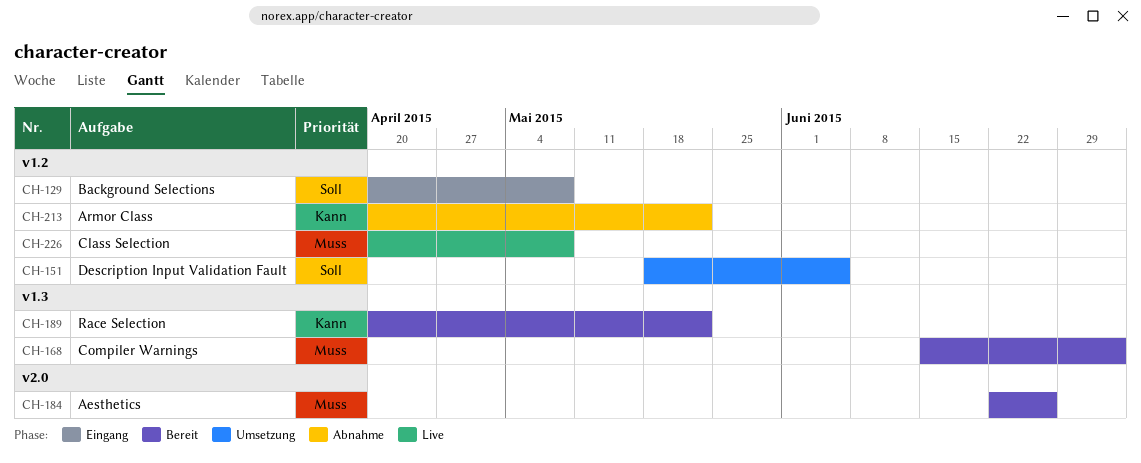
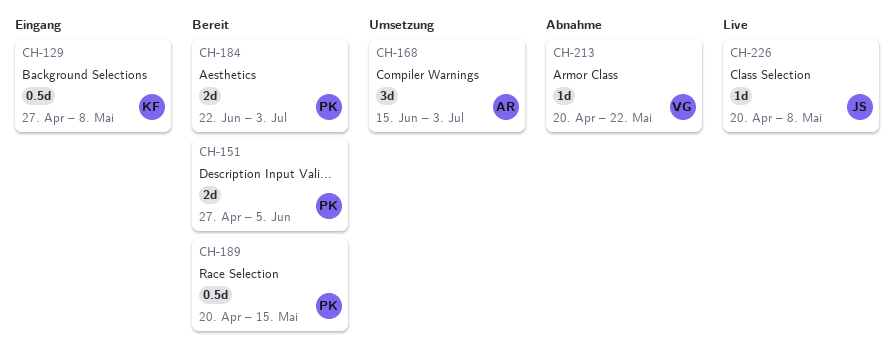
CH-129, start: Apr 20 -> Apr 27
CH-151, status: Umsetzung -> Bereit
CH-151, start: May 18 -> Apr 27
CH-168, status: Bereit -> Umsetzung
CH-184, due: Jun 26 -> Jul 3
CH-189, due: May 22 -> May 15

